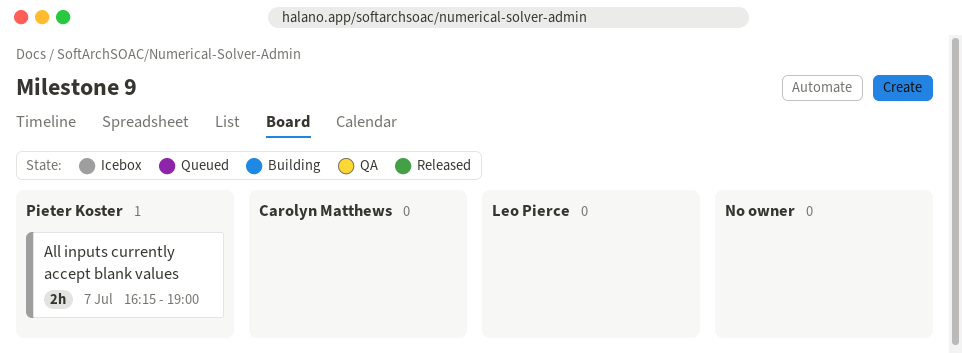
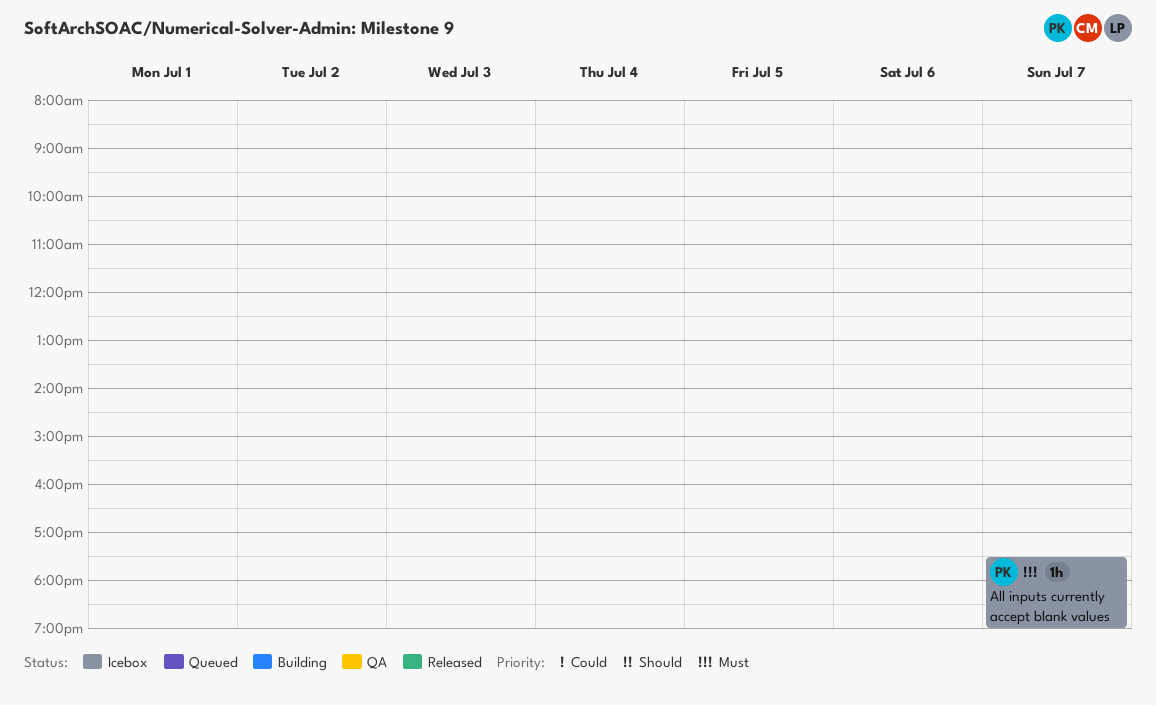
All inputs currently accept blank values, estimate: 2h -> 1h
All inputs currently accept blank values, begins: 16:15 -> 17:30

